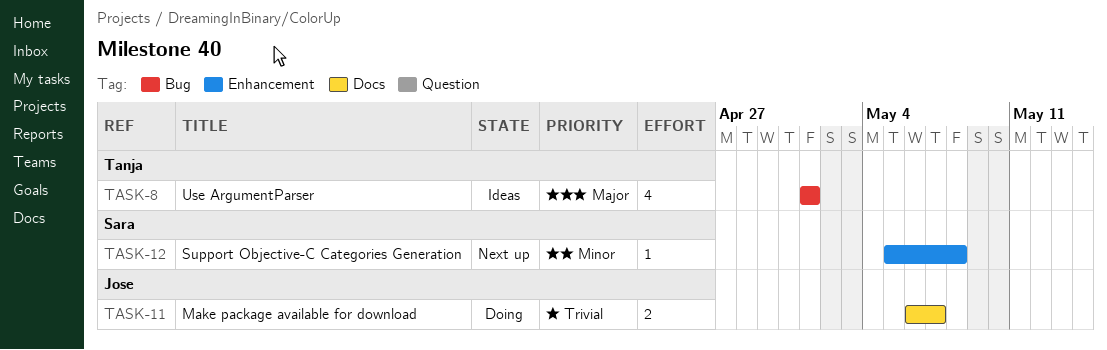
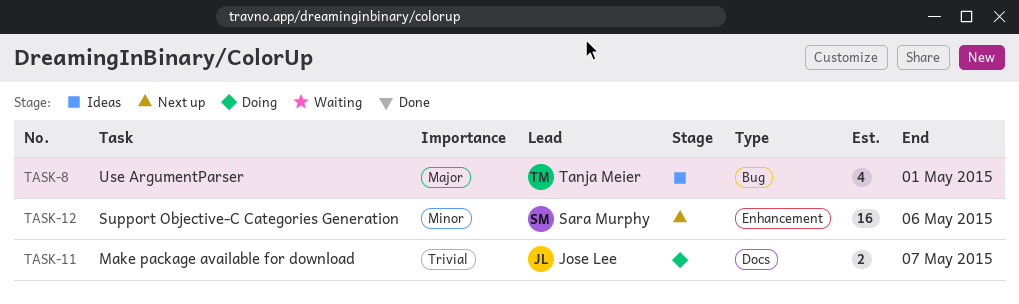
TASK-12, estimate: 1 -> 16
TASK-12, due: May 8 -> May 6

